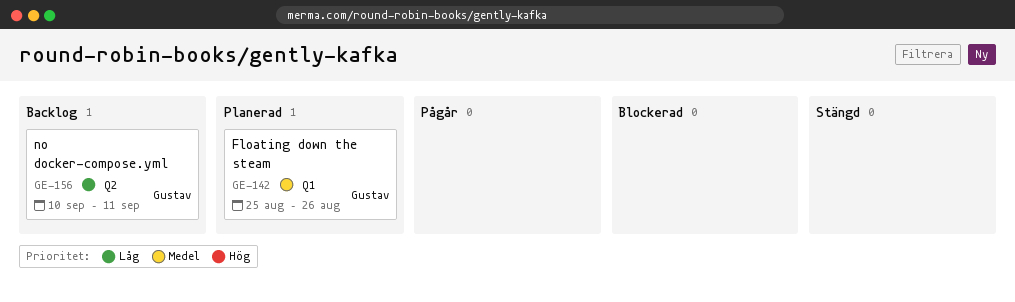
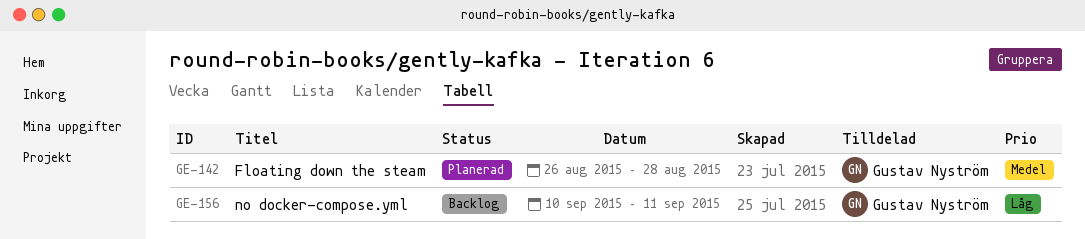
GE-142, start: Aug 25 -> Aug 26
GE-142, due: Aug 26 -> Aug 28

